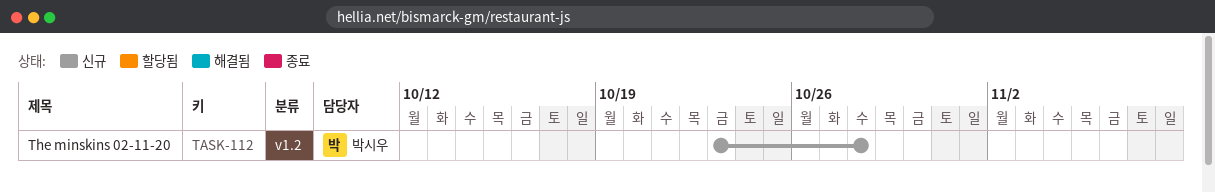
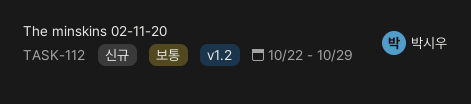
TASK-112, start: Oct 23 -> Oct 22
TASK-112, due: Oct 28 -> Oct 29

